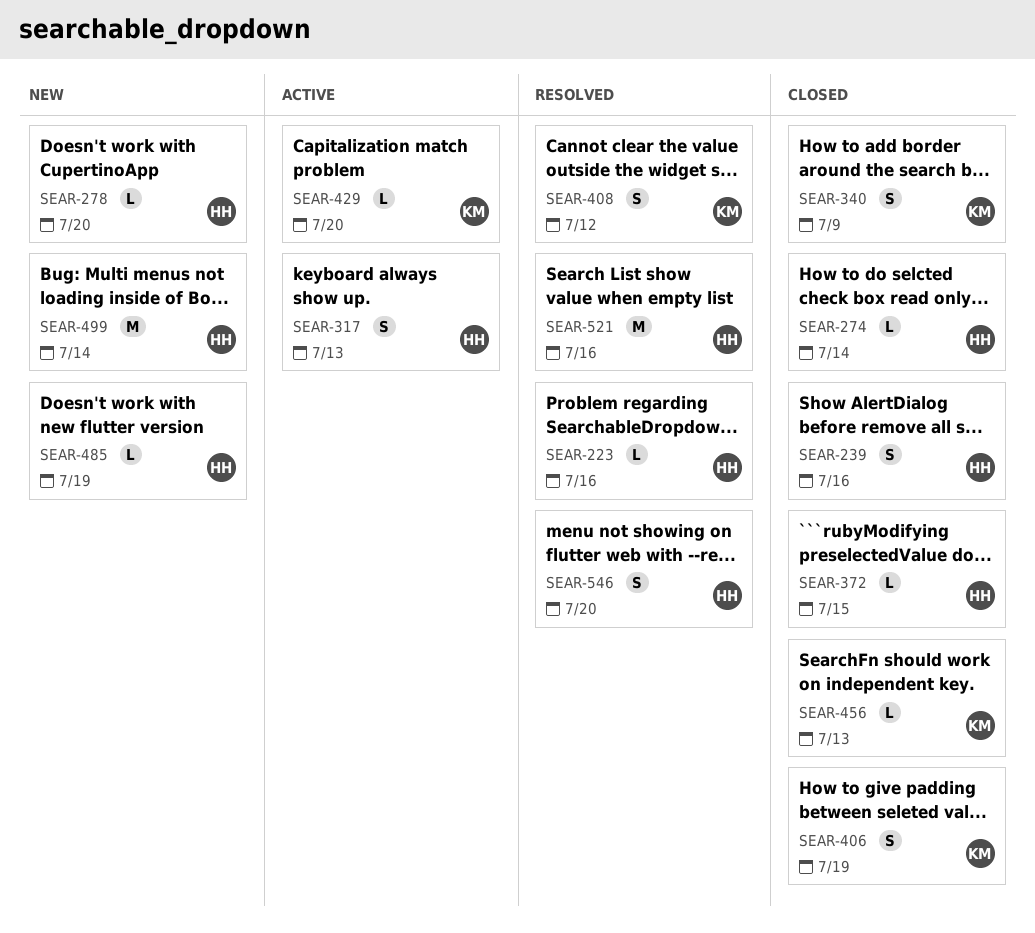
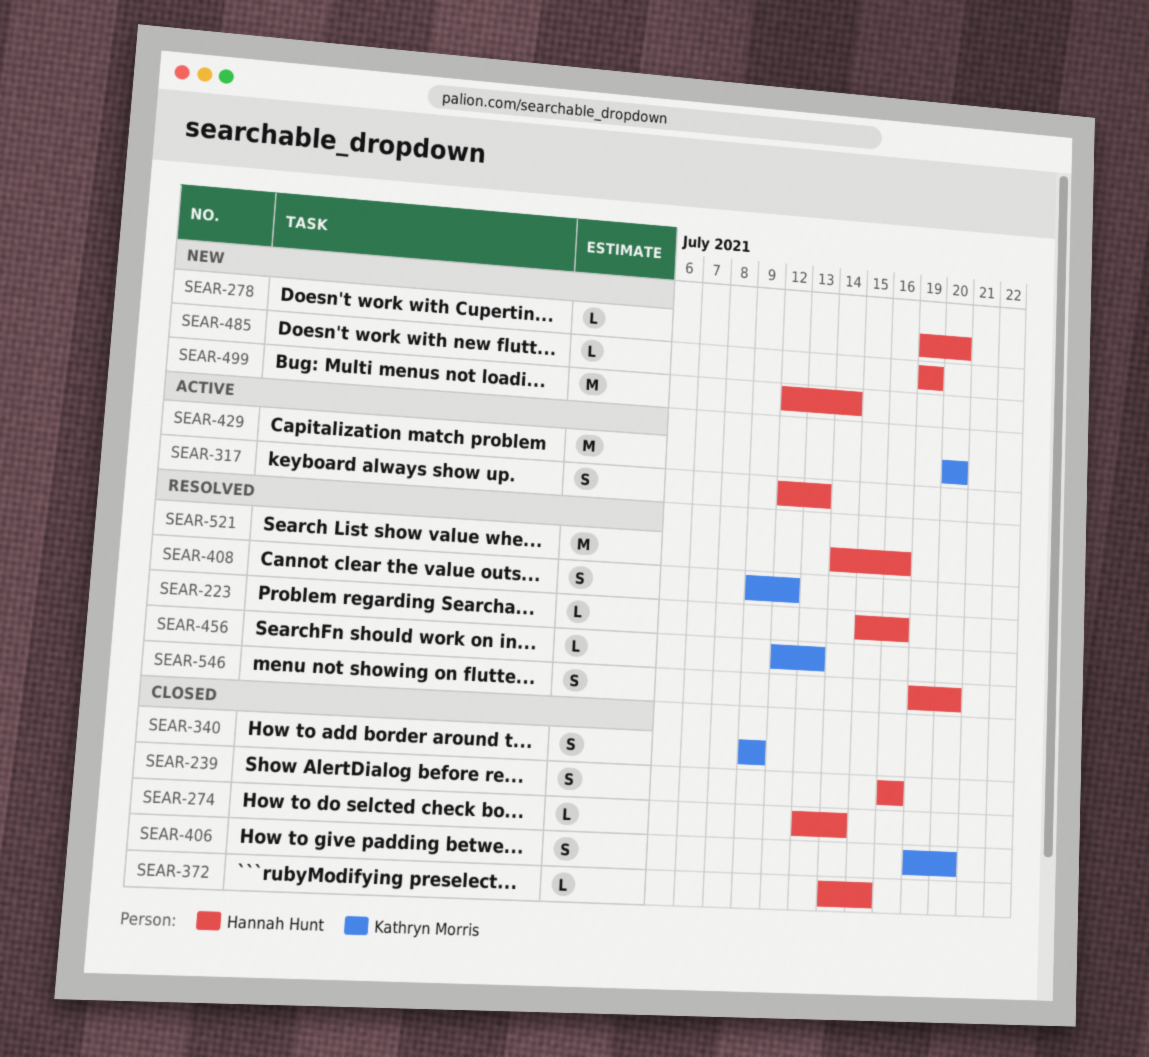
SEAR-406, due: Jul 19 -> Jul 20
SEAR-429, estimate: L -> M
SEAR-456, status: Closed -> Resolved

